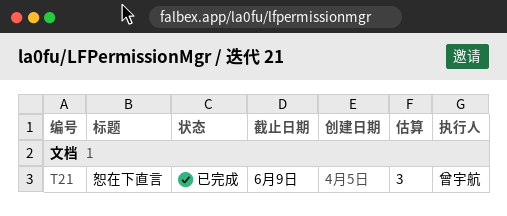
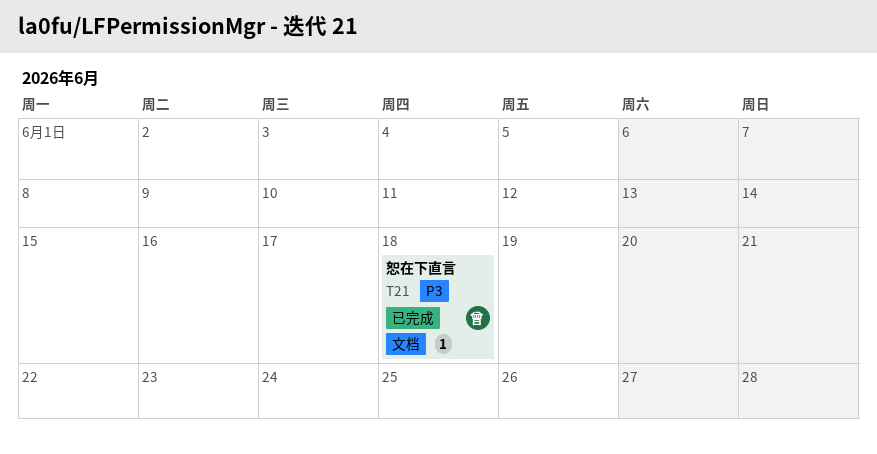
T21, estimate: 3 -> 1
T21, due: Jun 9 -> Jun 18

